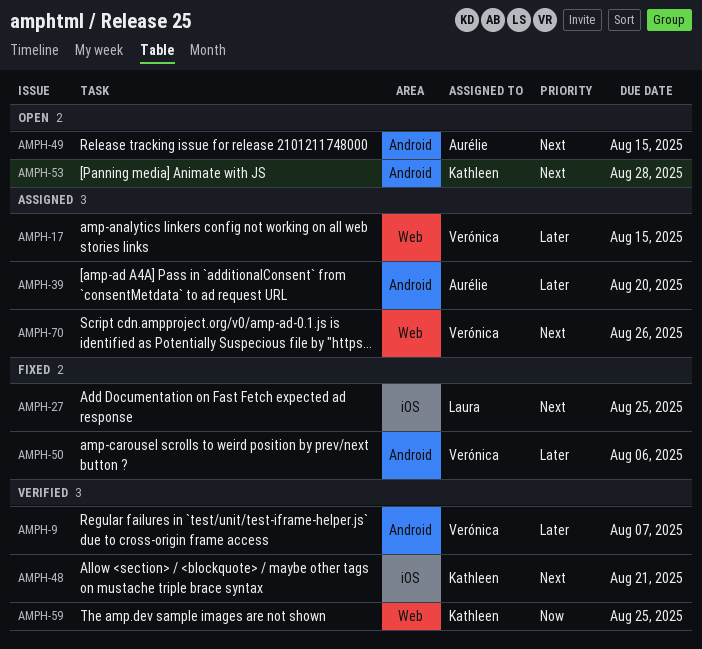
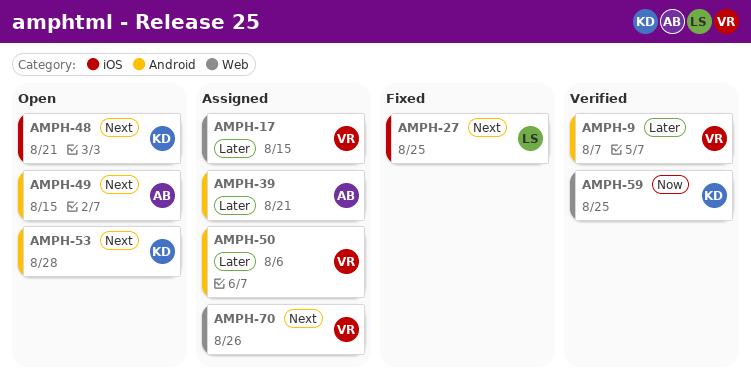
AMPH-39, due: Aug 20 -> Aug 21
AMPH-48, status: Verified -> Open
AMPH-50, status: Fixed -> Assigned

